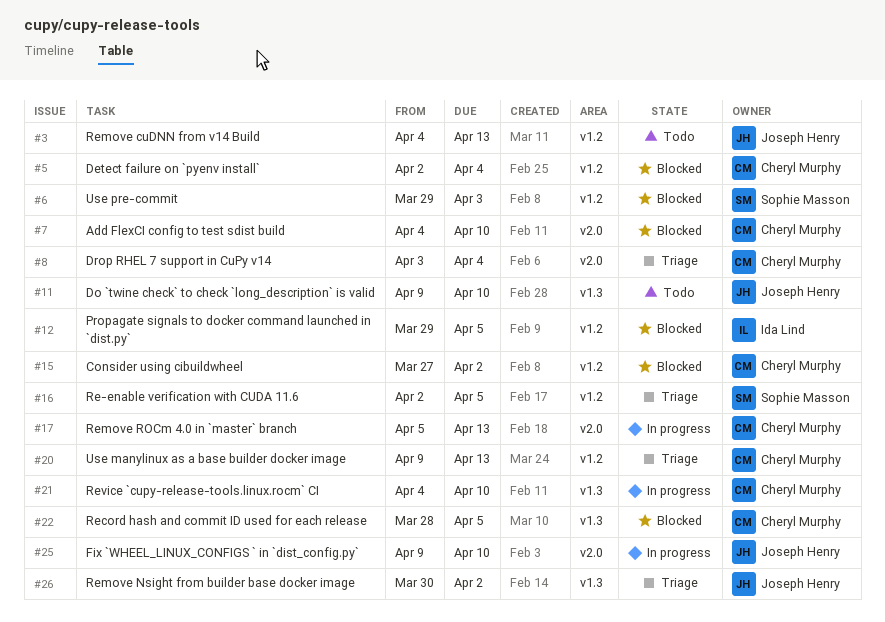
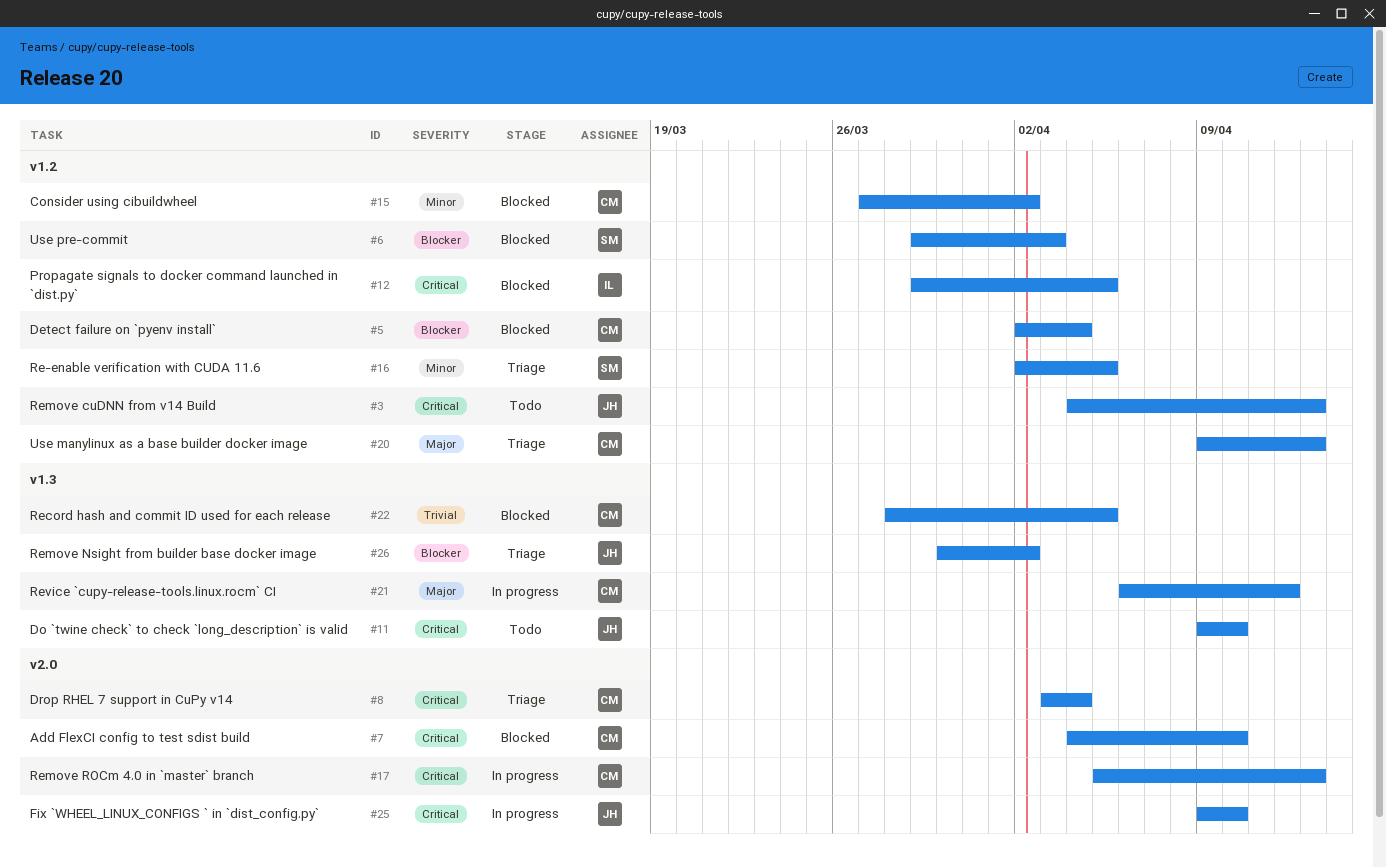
#21, start: Apr 4 -> Apr 6
#21, due: Apr 10 -> Apr 12

